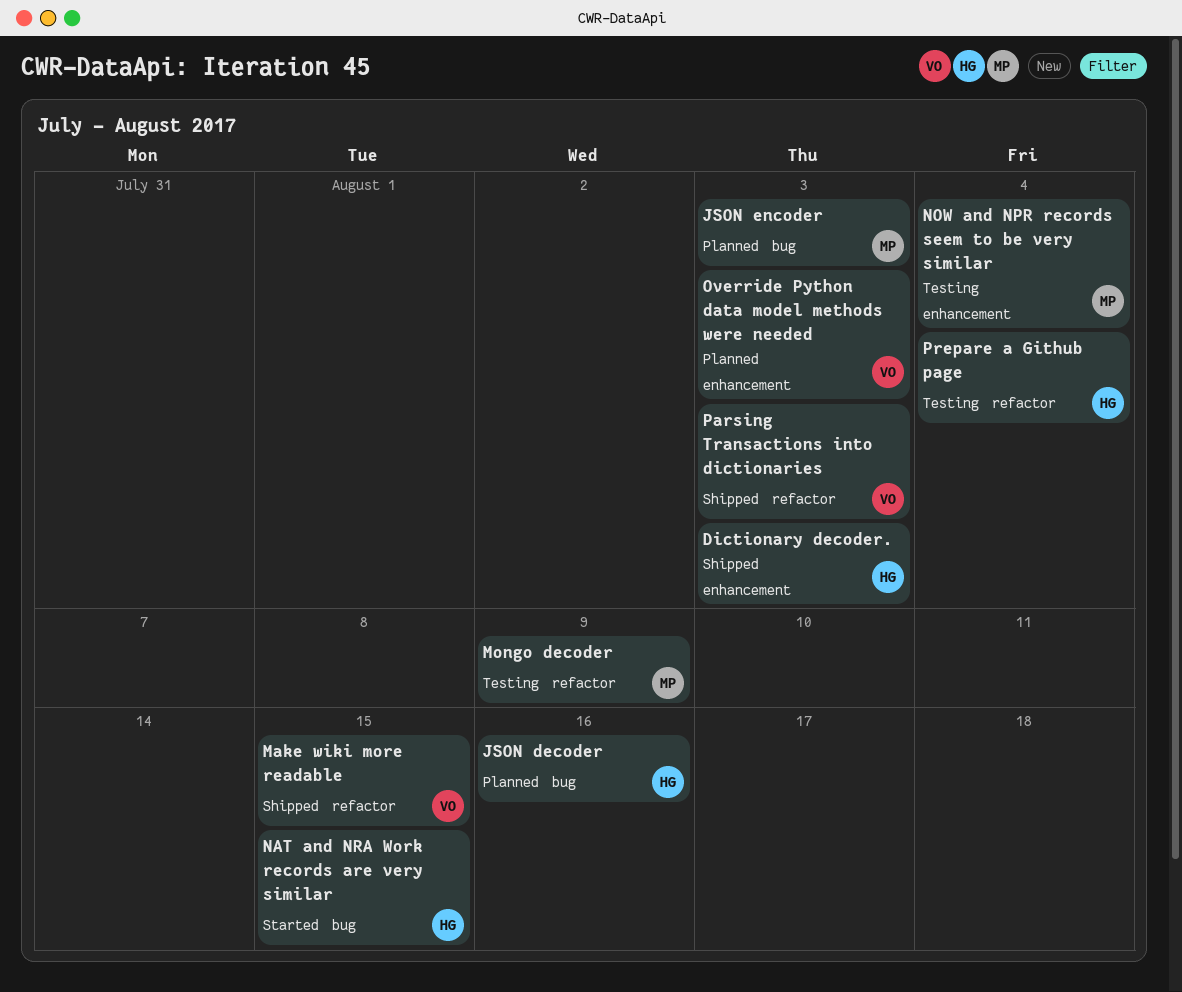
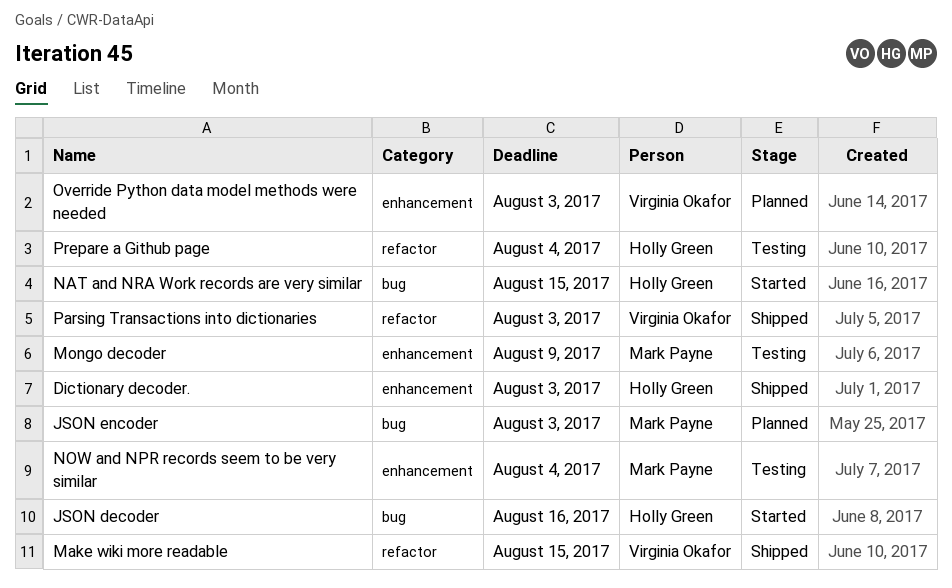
JSON decoder, status: Planned -> Started
Mongo decoder, label: refactor -> enhancement

